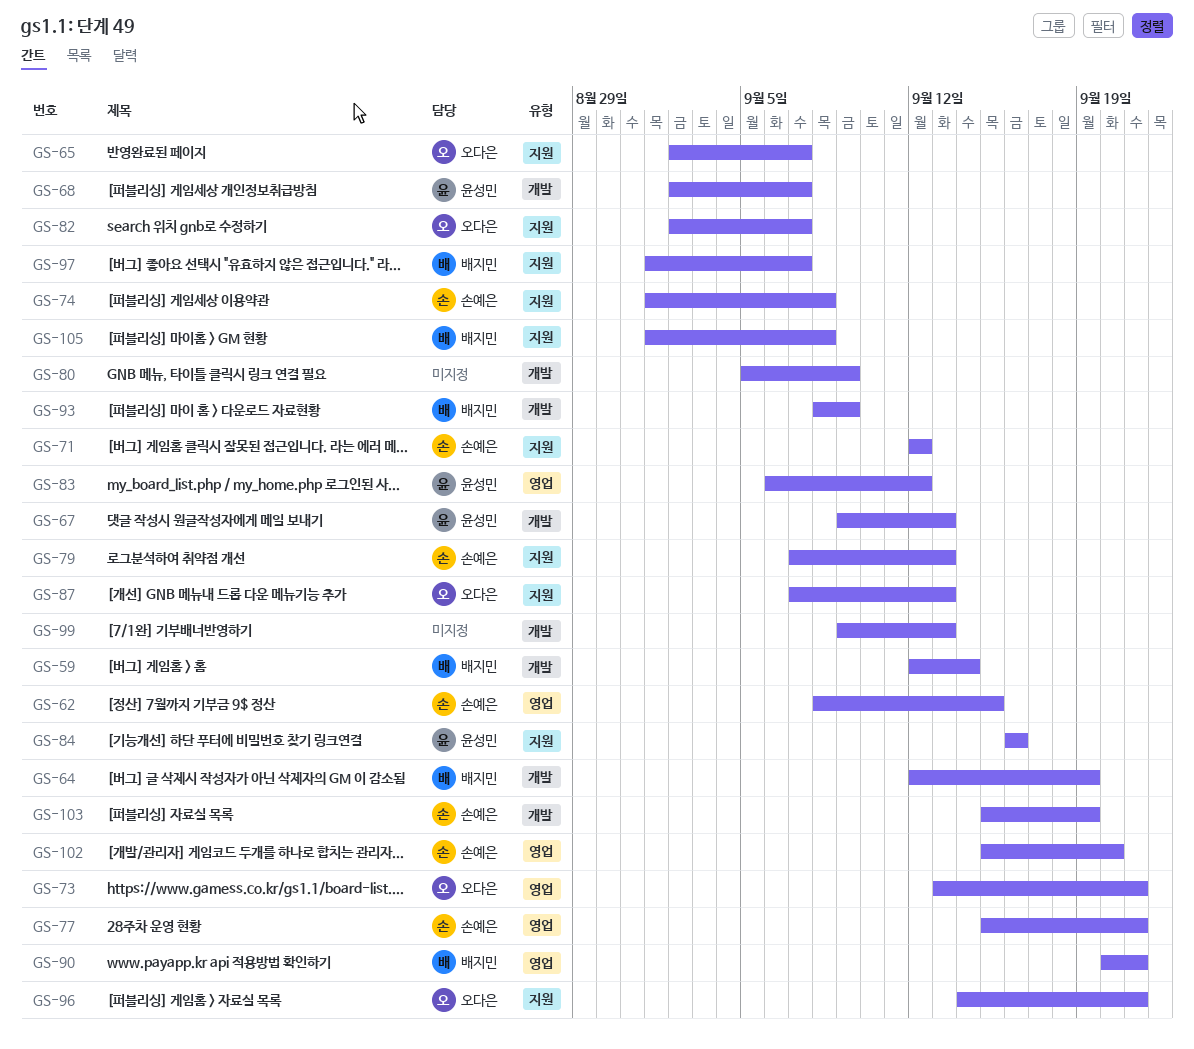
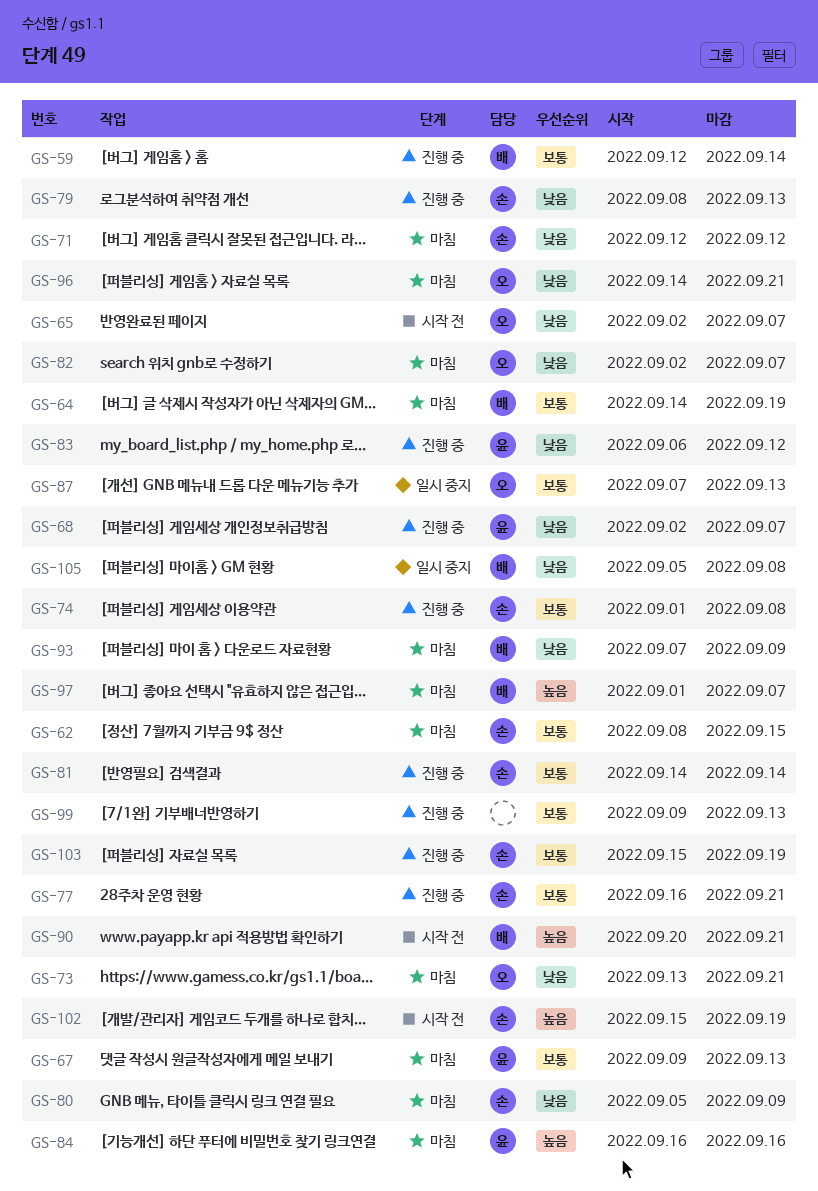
GS-64, start: Sep 12 -> Sep 14
GS-77, start: Sep 15 -> Sep 16
GS-79, start: Sep 7 -> Sep 8
GS-80, owner: none -> 손예은
GS-81: none -> present
GS-93, start: Sep 8 -> Sep 7
GS-102, due: Sep 20 -> Sep 19
GS-105, start: Sep 1 -> Sep 5

